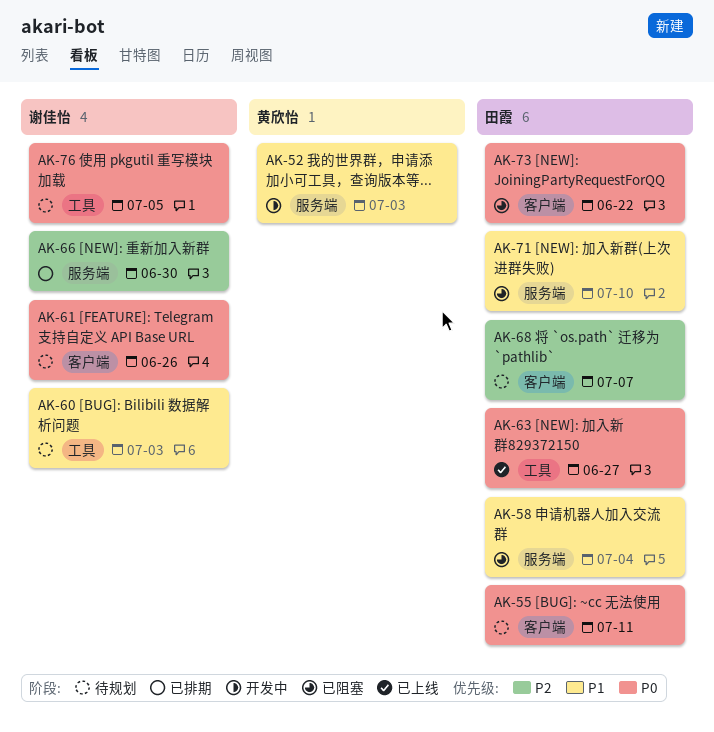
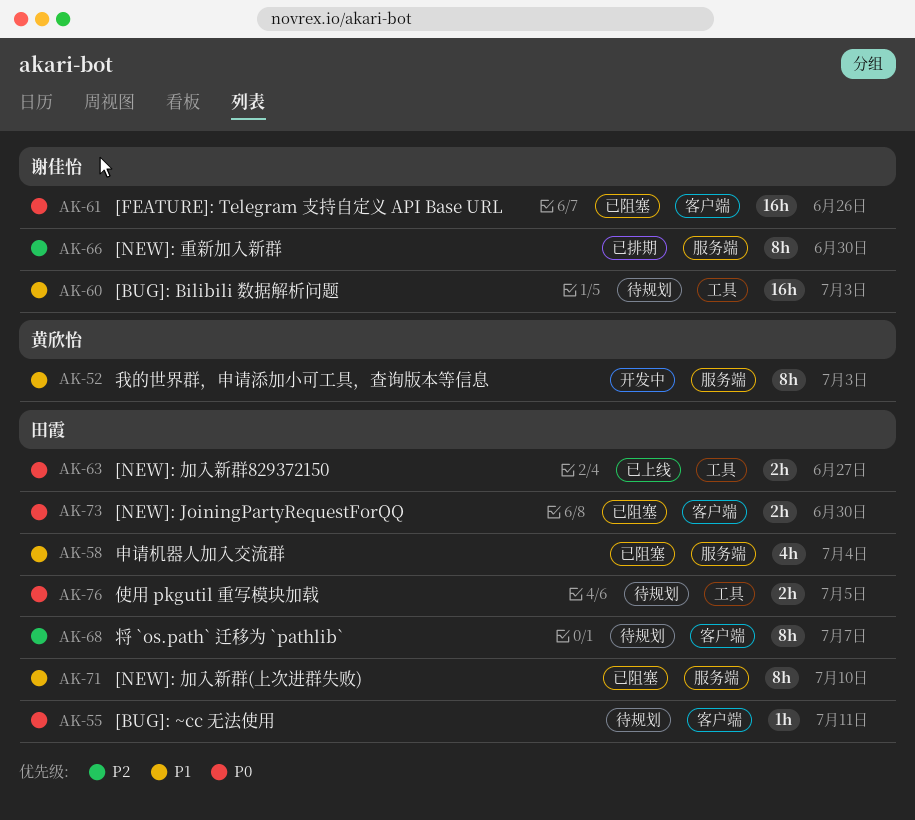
AK-61, status: 待规划 -> 已阻塞
AK-73, due: Jun 22 -> Jun 30
AK-76, owner: 谢佳怡 -> 田霞

